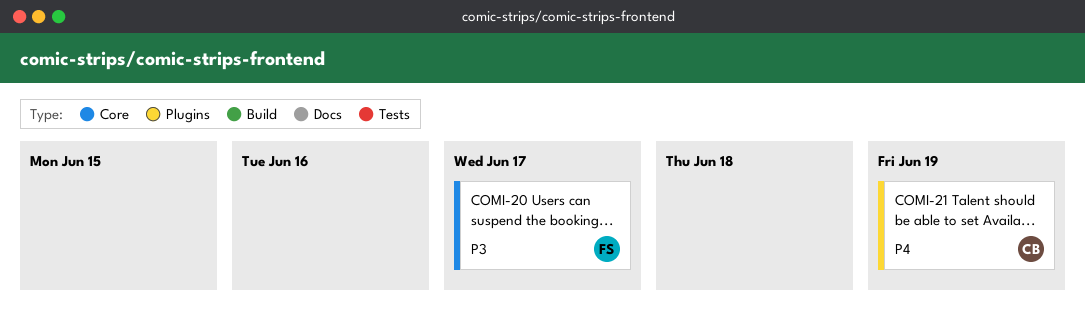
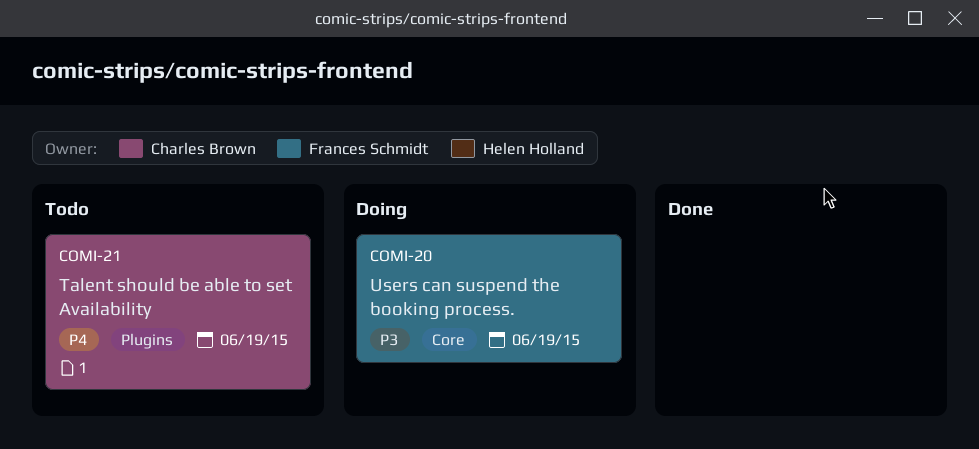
COMI-20, due: Jun 17 -> Jun 19

